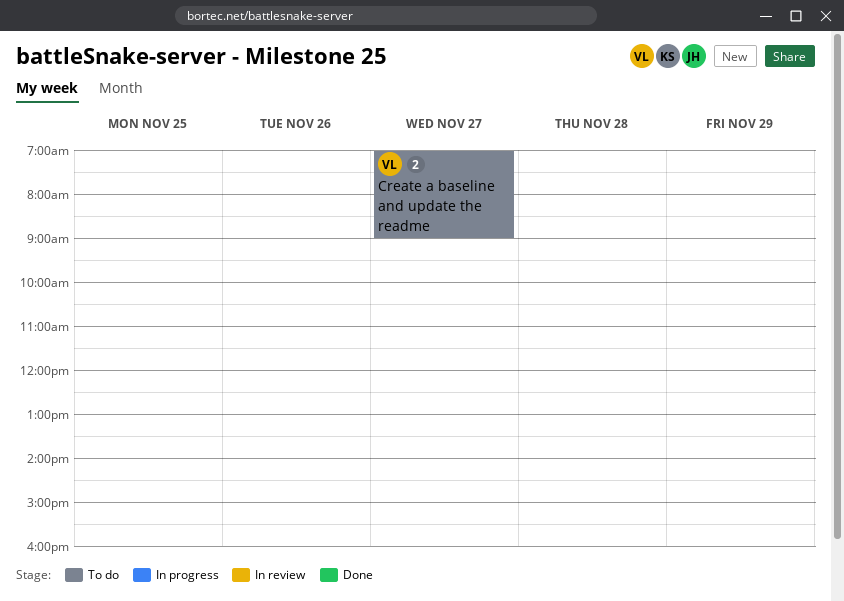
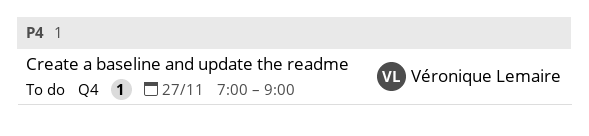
Create a baseline and update the readme, estimate: 2 -> 1

